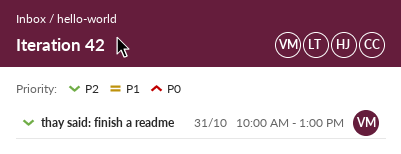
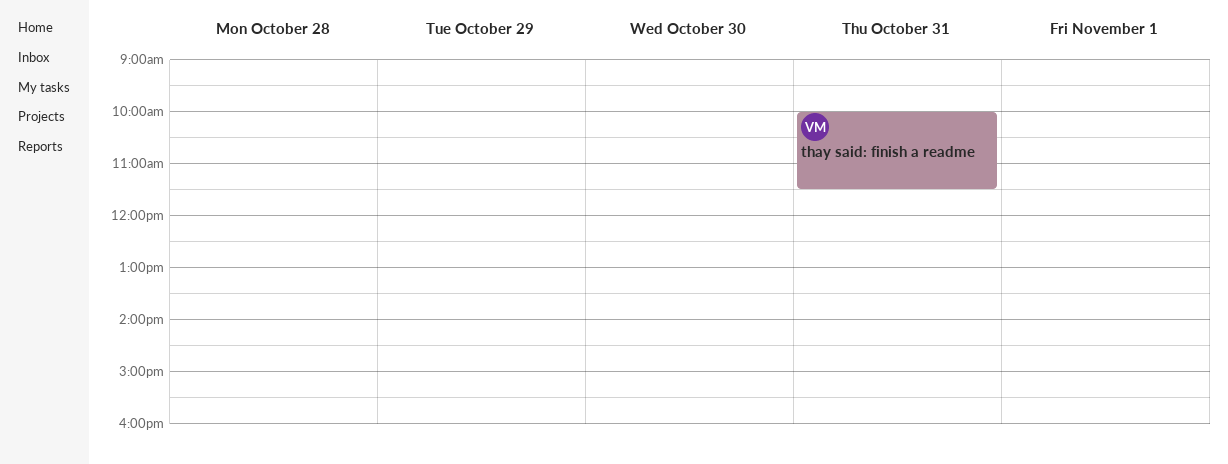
thay said: finish a readme, ends: 13:00 -> 11:30

